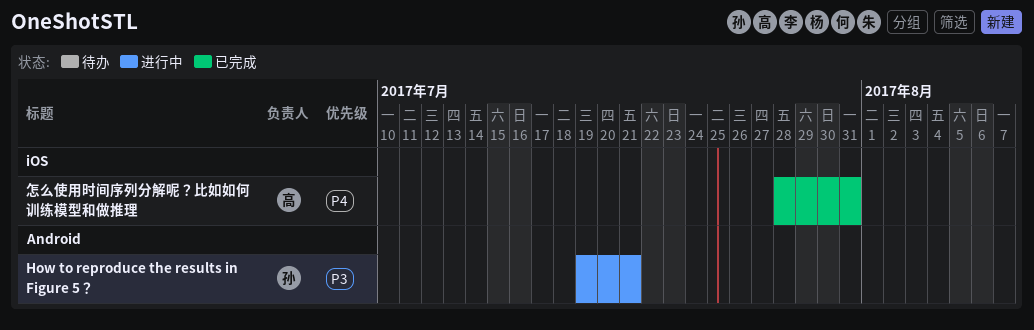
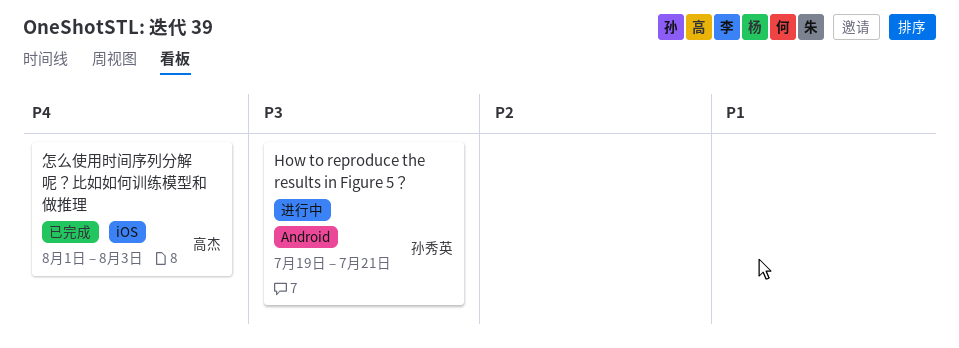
怎么使用时间序列分解呢？比如如何训练模型和做推理, start: Jul 28 -> Aug 1
怎么使用时间序列分解呢？比如如何训练模型和做推理, due: Jul 31 -> Aug 3

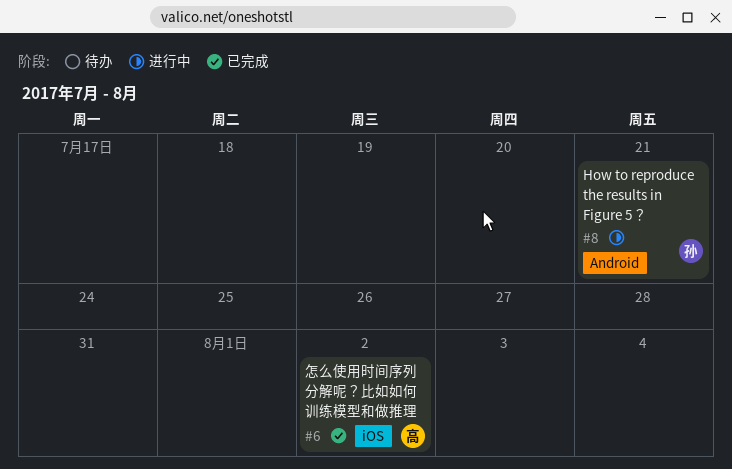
怎么使用时间序列分解呢？比如如何训练模型和做推理, due: Aug 3 -> Aug 2

